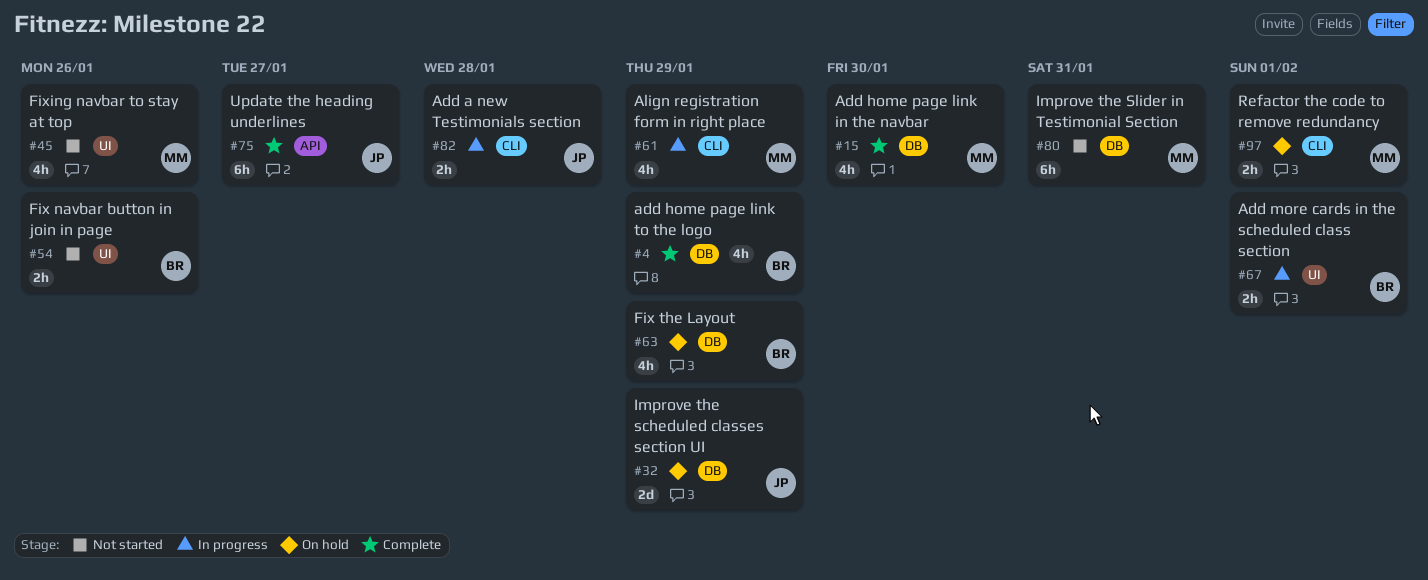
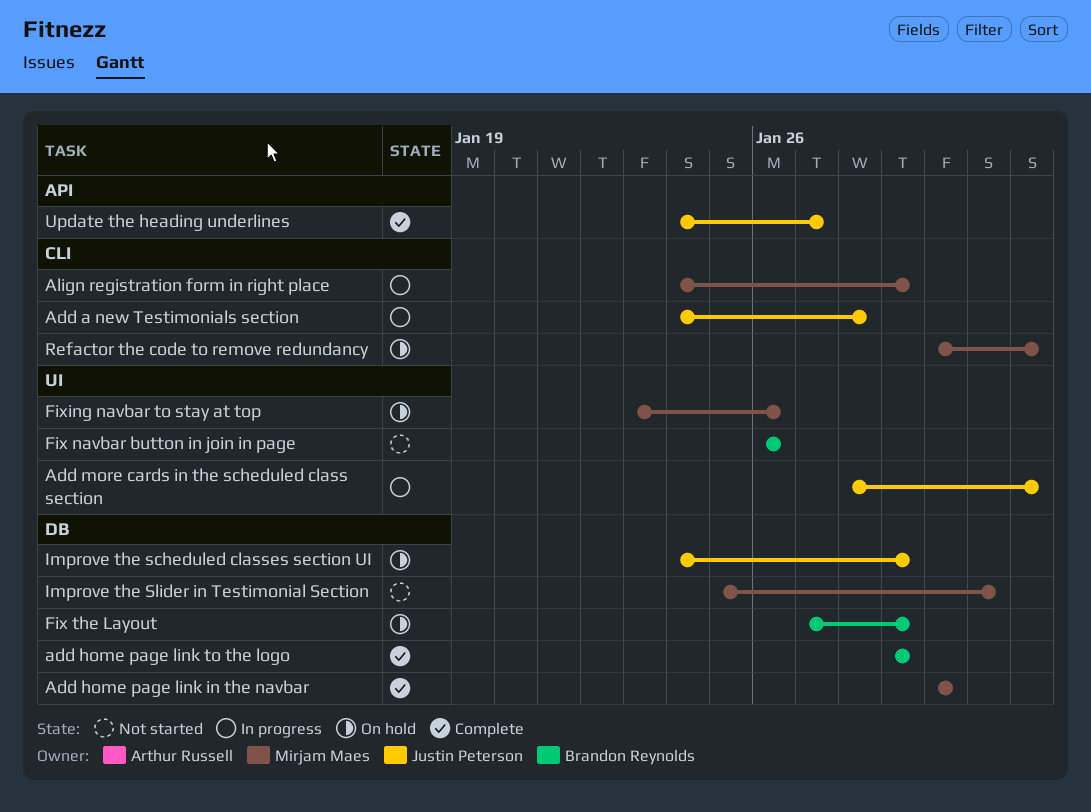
Add more cards in the scheduled class section, owner: Brandon Reynolds -> Justin Peterson
Fixing navbar to stay at top, status: Not started -> On hold

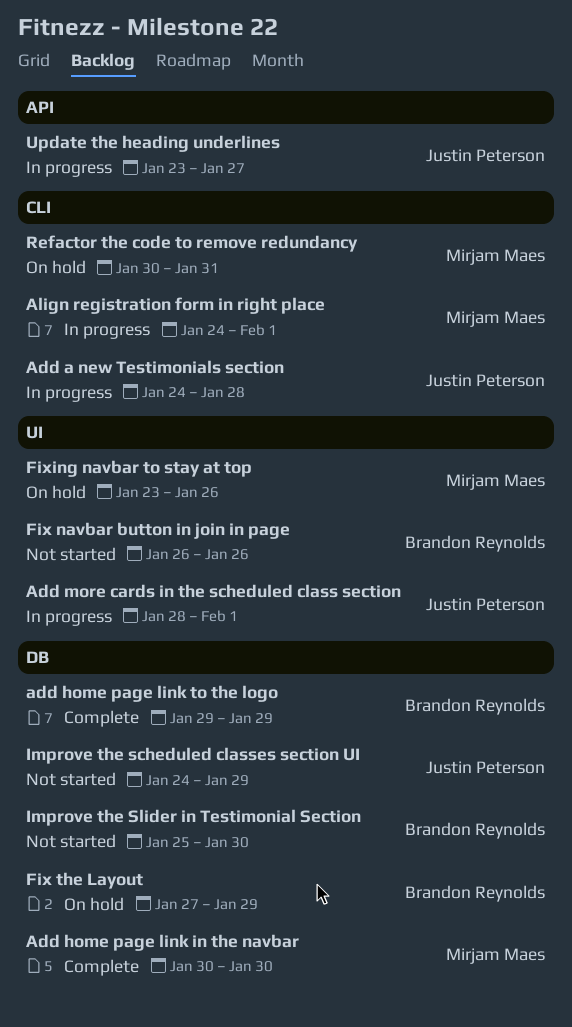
Align registration form in right place, due: Jan 29 -> Feb 1
Improve the scheduled classes section UI, status: On hold -> Not started
Improve the Slider in Testimonial Section, owner: Mirjam Maes -> Brandon Reynolds
Improve the Slider in Testimonial Section, due: Jan 31 -> Jan 30
Refactor the code to remove redundancy, due: Feb 1 -> Jan 31
Update the heading underlines, status: Complete -> In progress
Update the heading underlines, start: Jan 24 -> Jan 23

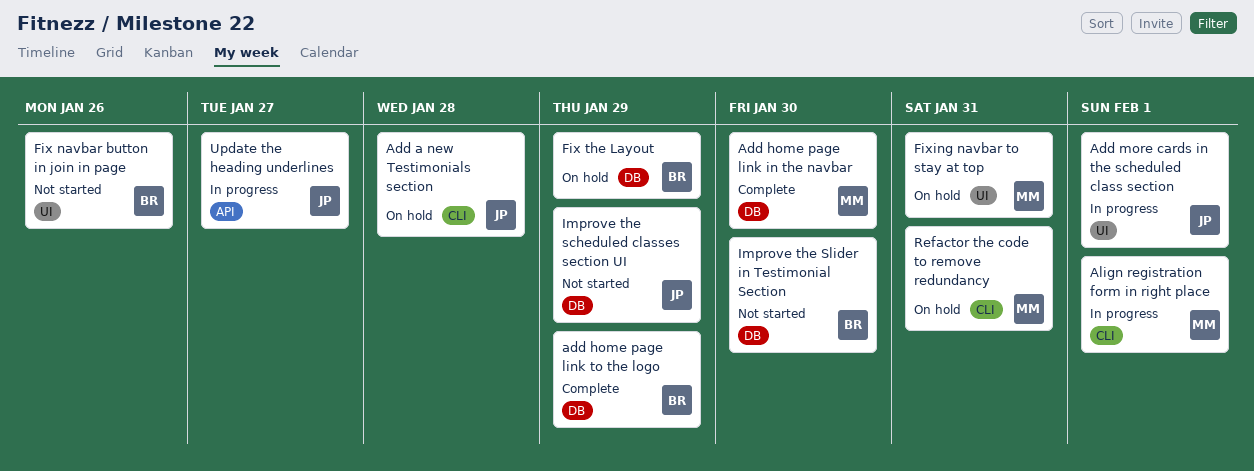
Add a new Testimonials section, status: In progress -> On hold
Fixing navbar to stay at top, due: Jan 26 -> Jan 31

